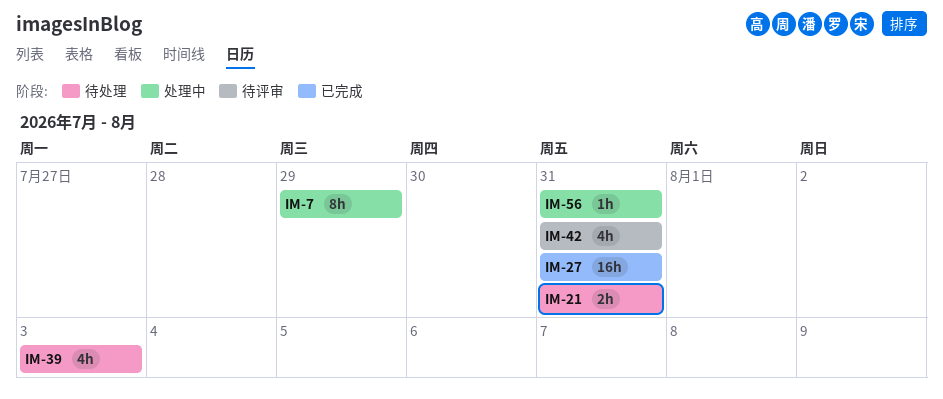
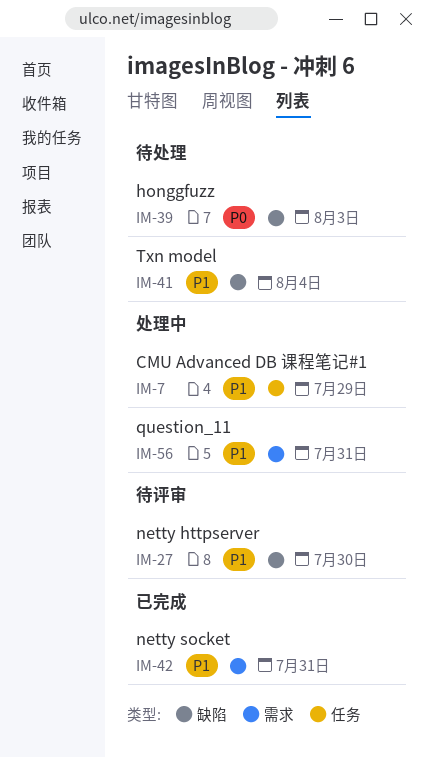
IM-21: present -> none
IM-27, status: 已完成 -> 待评审
IM-27, due: Jul 31 -> Jul 30
IM-41: none -> present
IM-42, status: 待评审 -> 已完成

